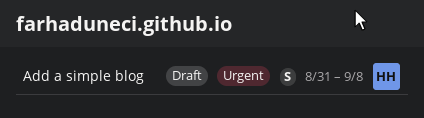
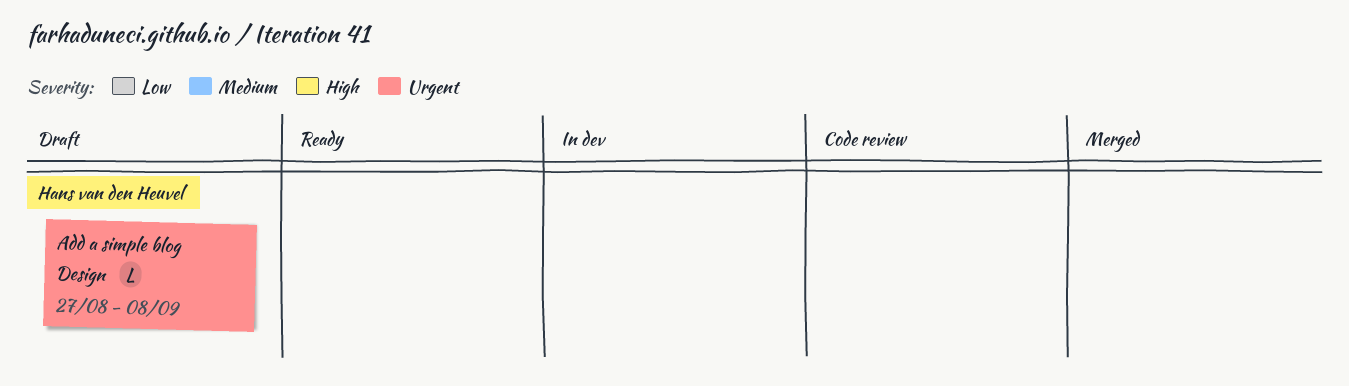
Add a simple blog, estimate: S -> L
Add a simple blog, start: Aug 31 -> Aug 27

